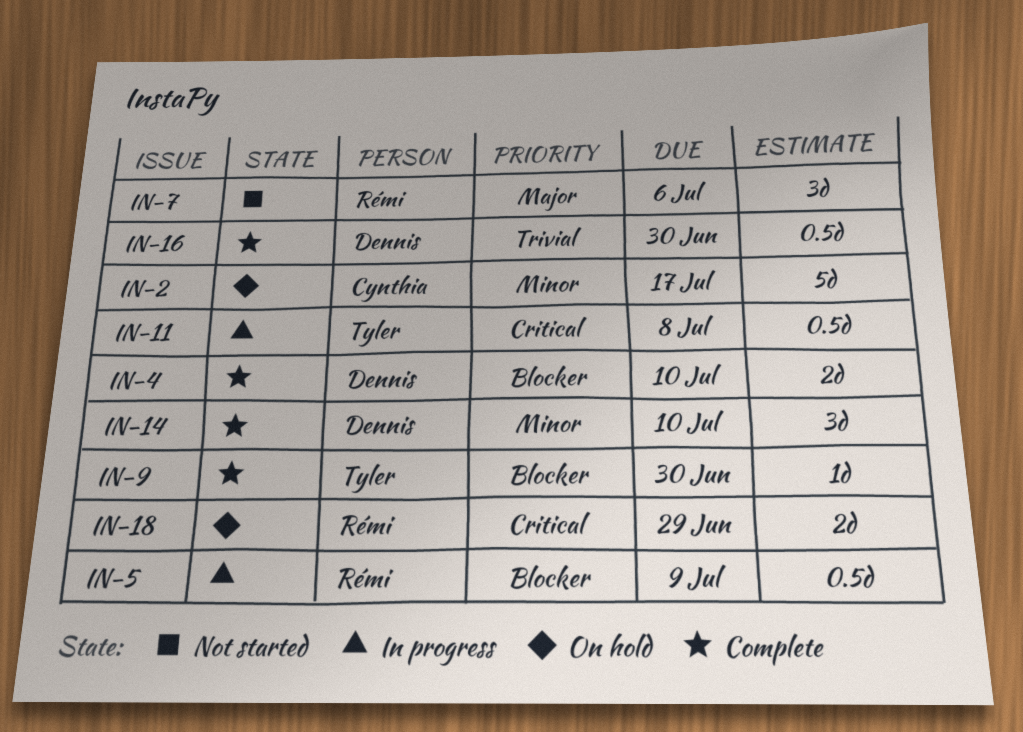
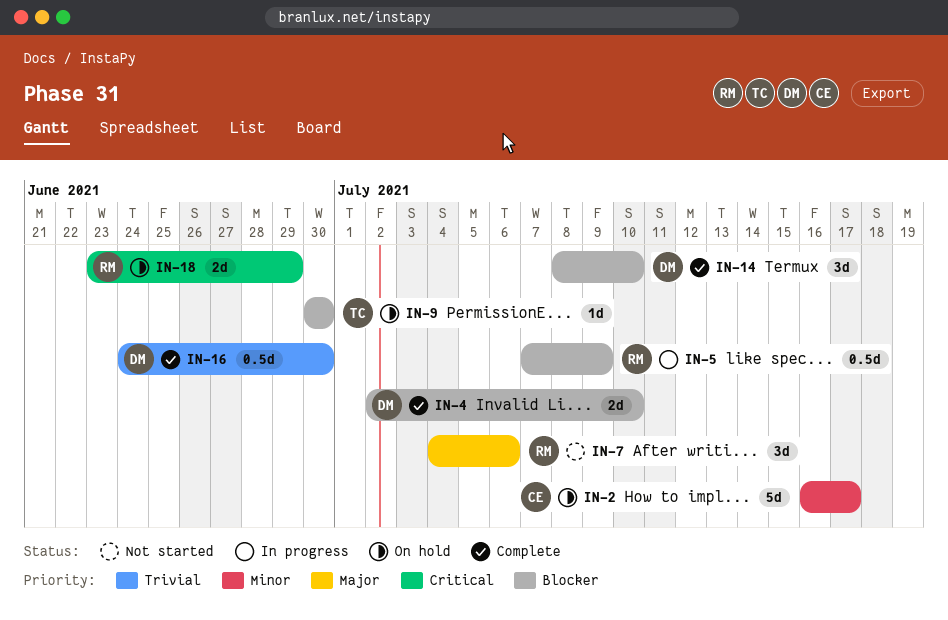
IN-9, status: Complete -> On hold
IN-11: present -> none
IN-14, priority: Minor -> Blocker

